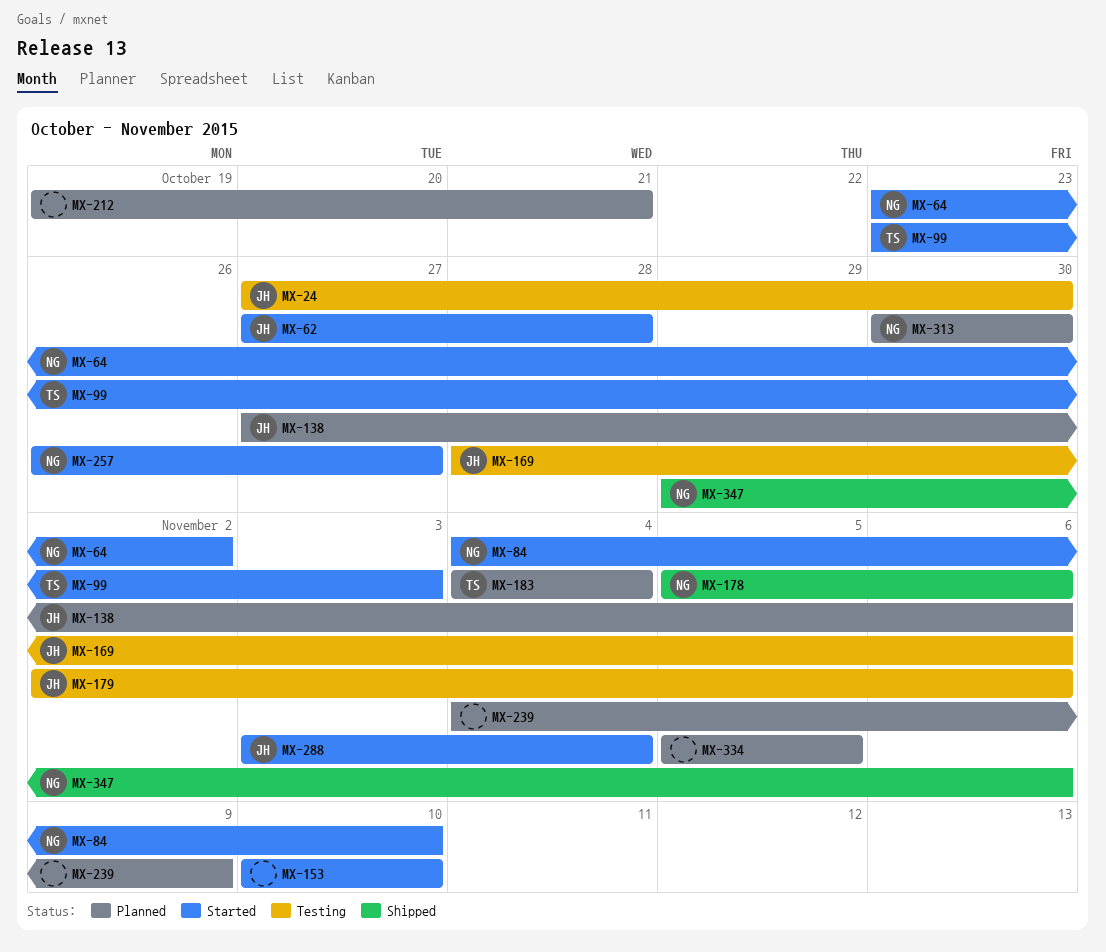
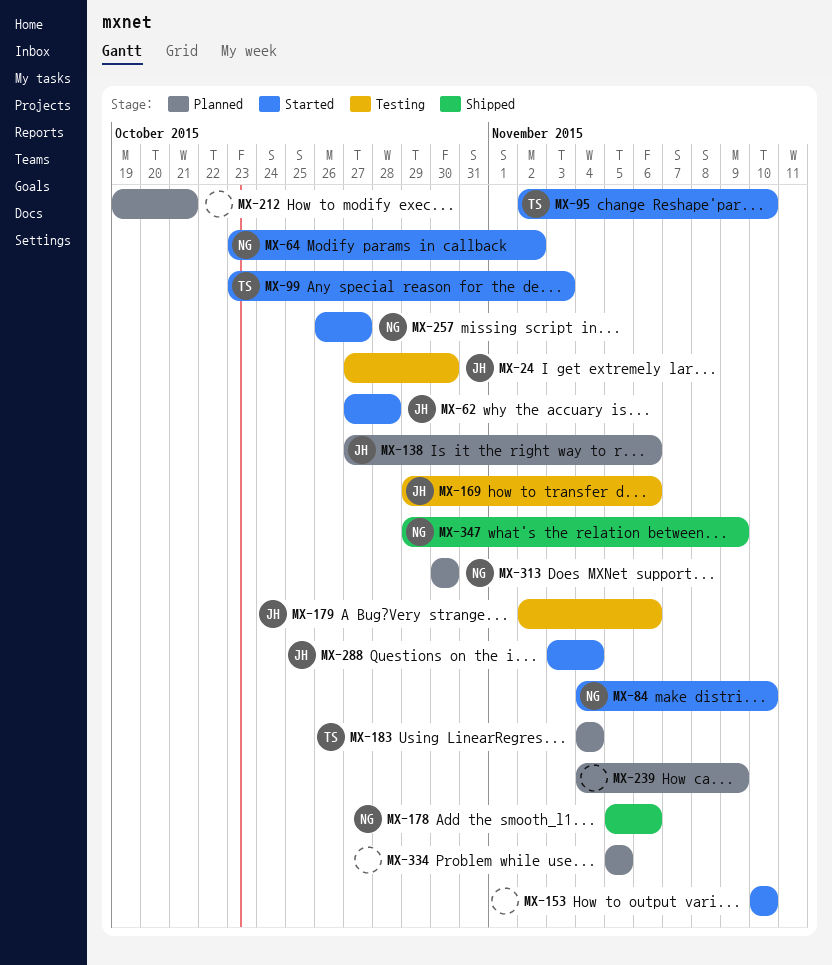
MX-95: none -> present
MX-169, start: Oct 28 -> Oct 29
MX-347, due: Nov 6 -> Nov 9

